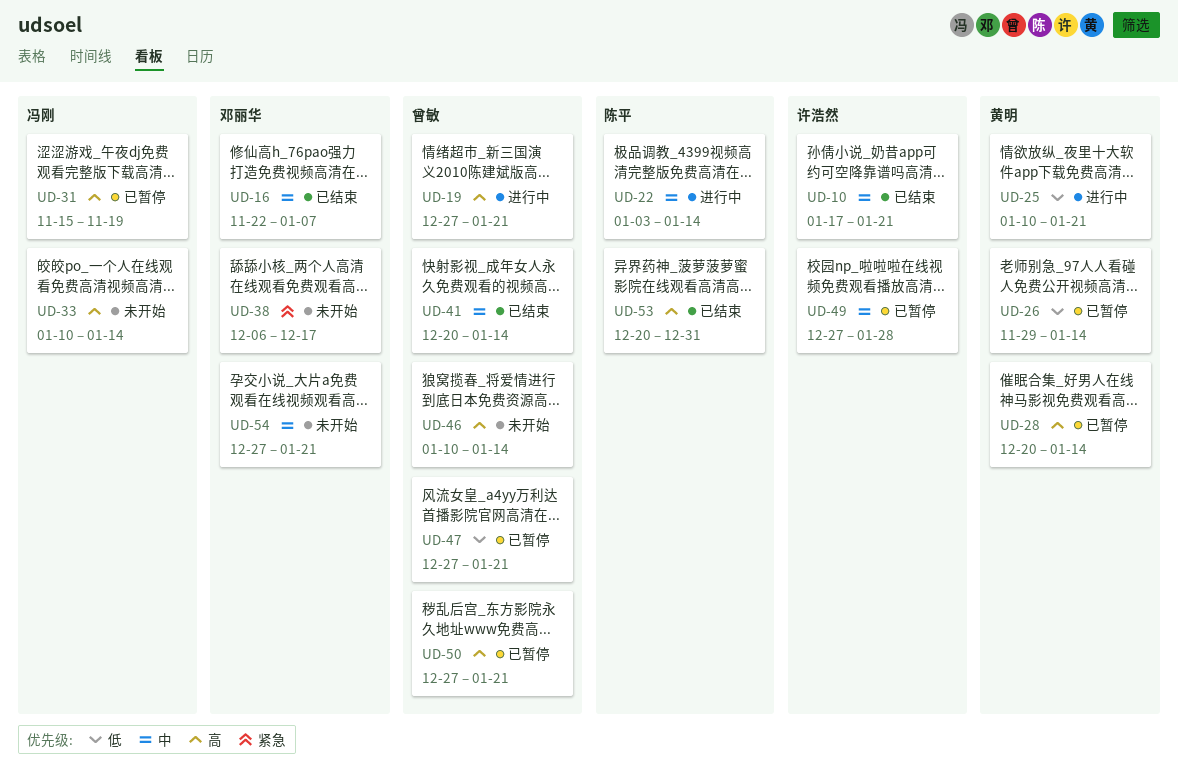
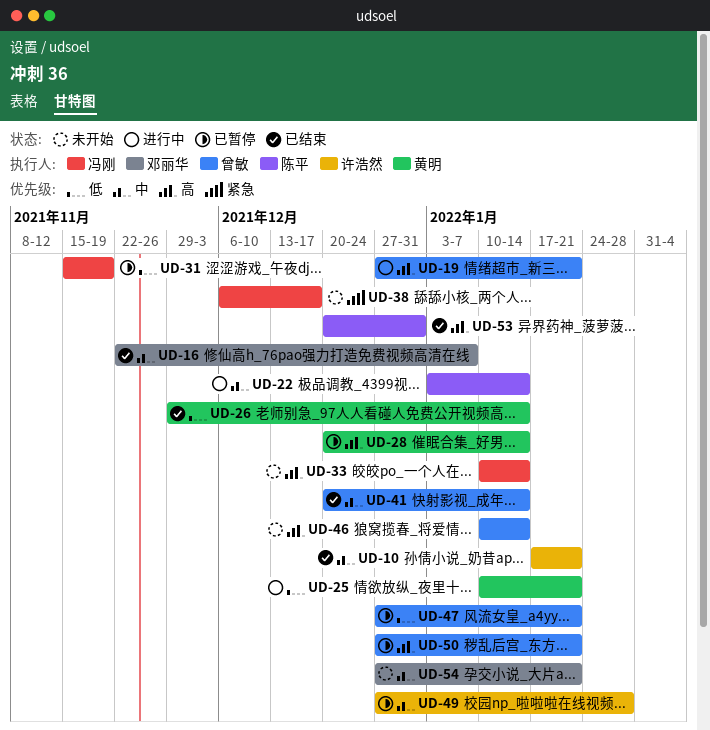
UD-26, status: 已暂停 -> 已结束
UD-31, priority: 高 -> 低
UD-38, owner: 邓丽华 -> 冯刚

